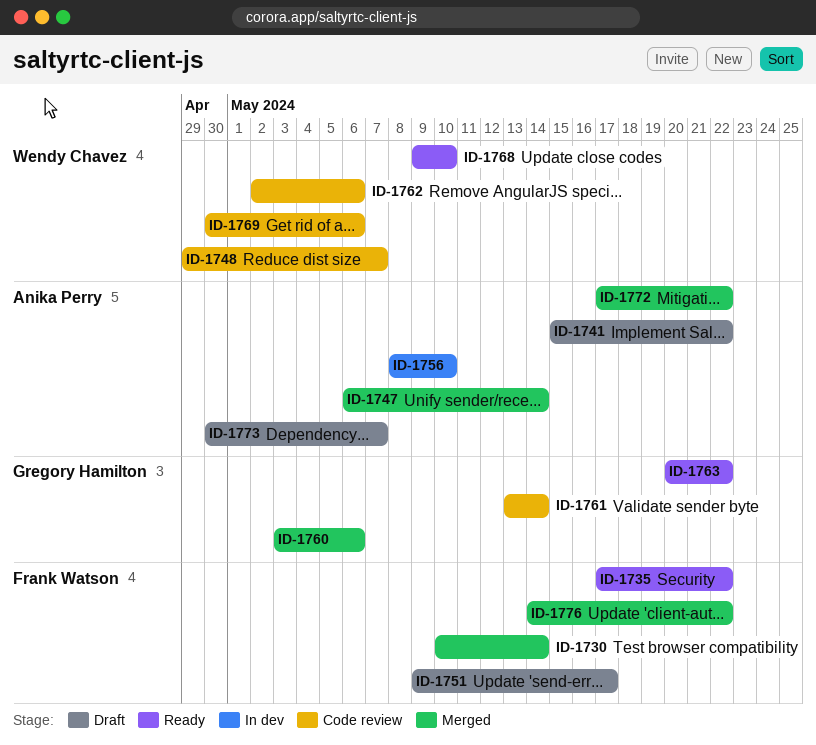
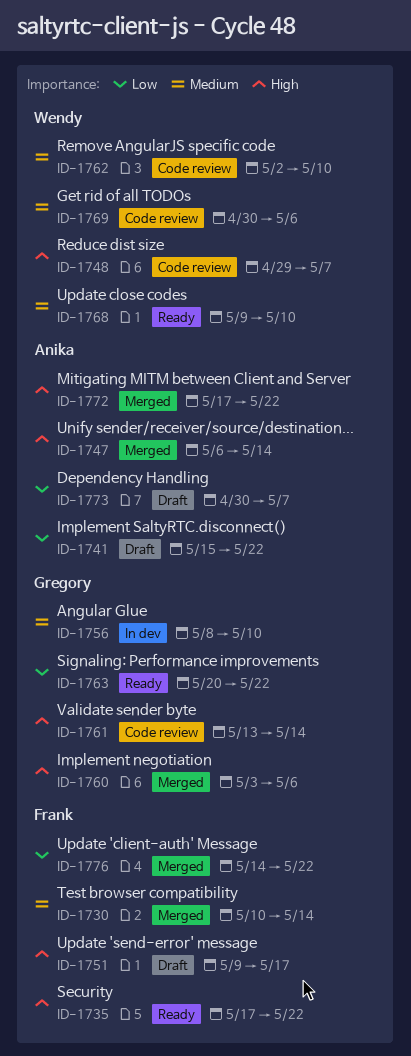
ID-1756, owner: Anika Perry -> Gregory Hamilton
ID-1762, due: May 6 -> May 10

